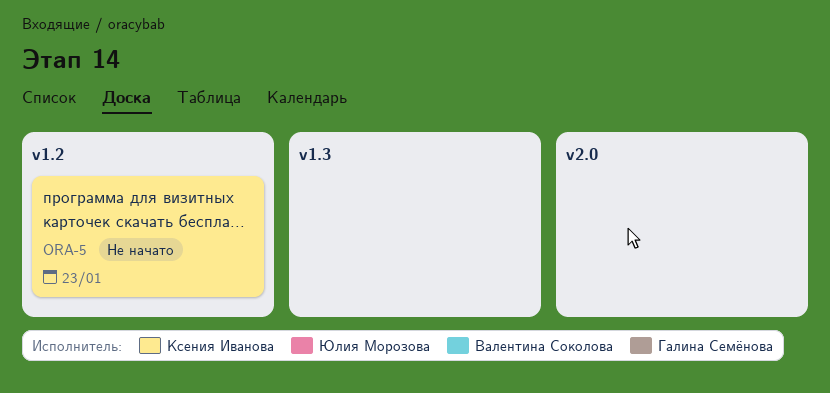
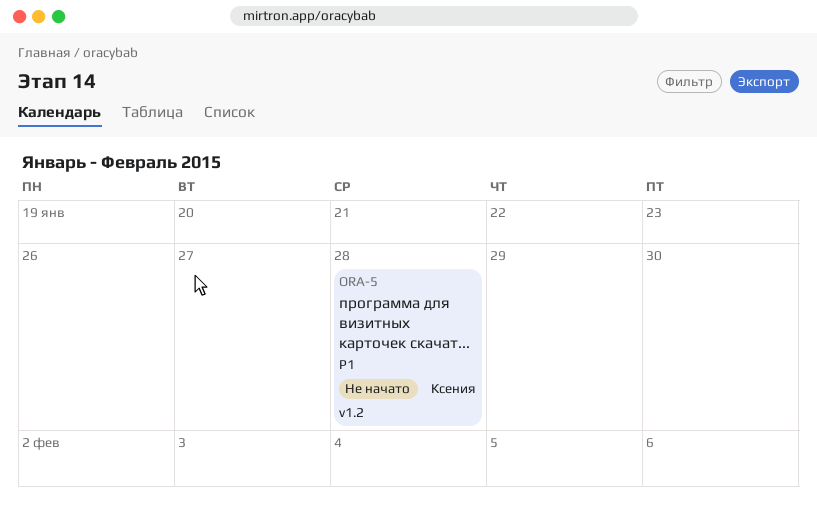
ORA-5, due: Jan 23 -> Jan 28

